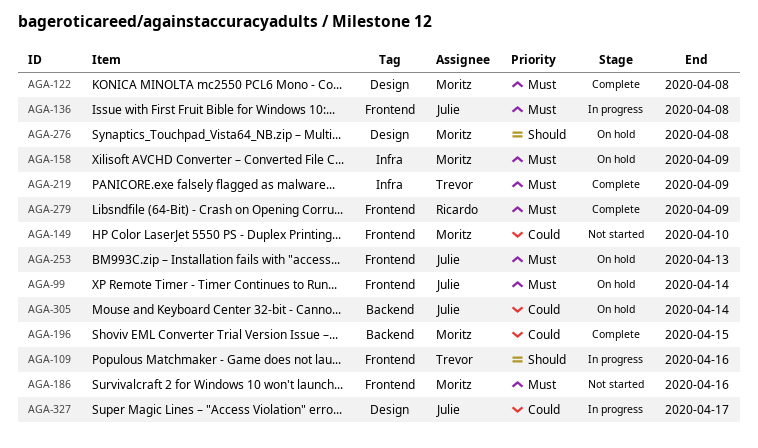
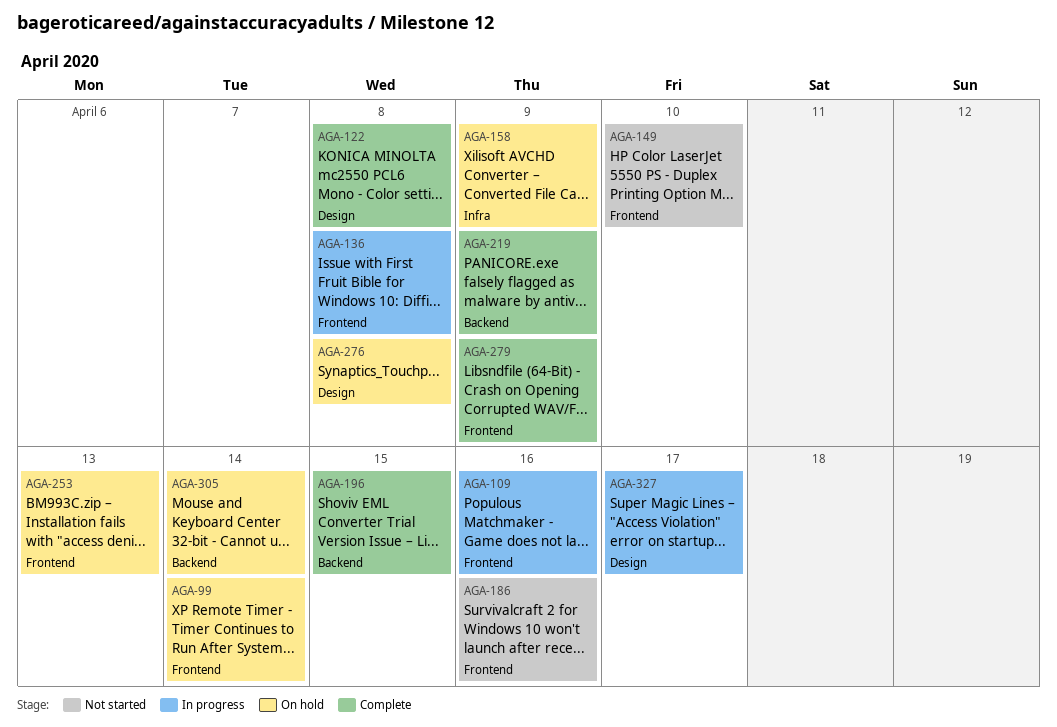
AGA-219, label: Infra -> Backend

